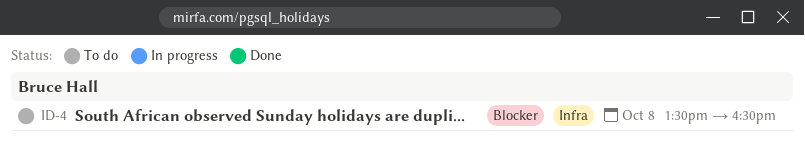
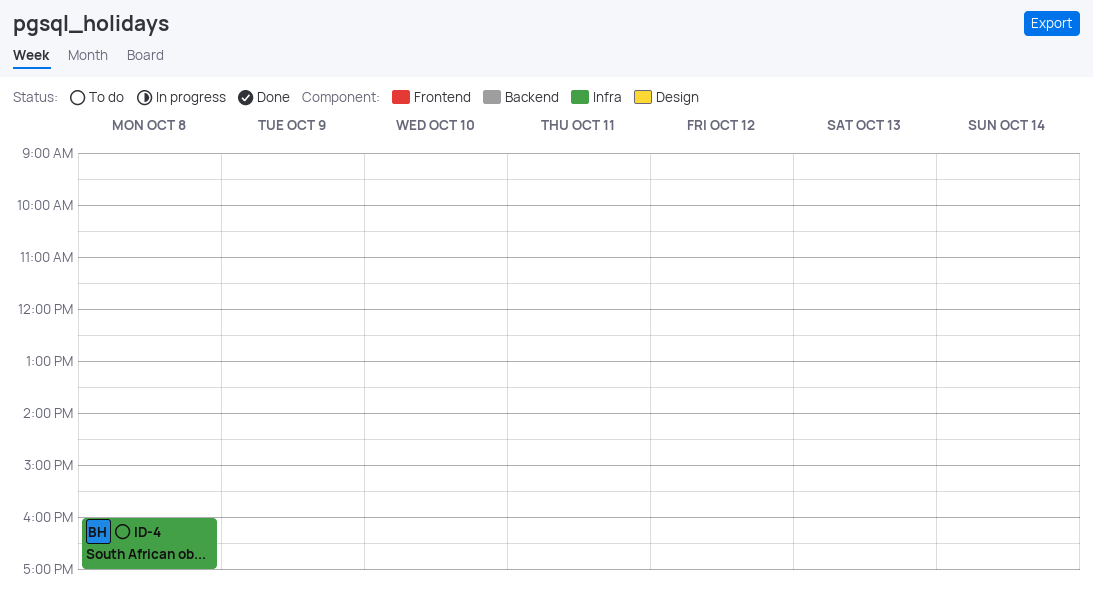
ID-4, begins: 13:30 -> 16:00
ID-4, ends: 16:30 -> 17:00

